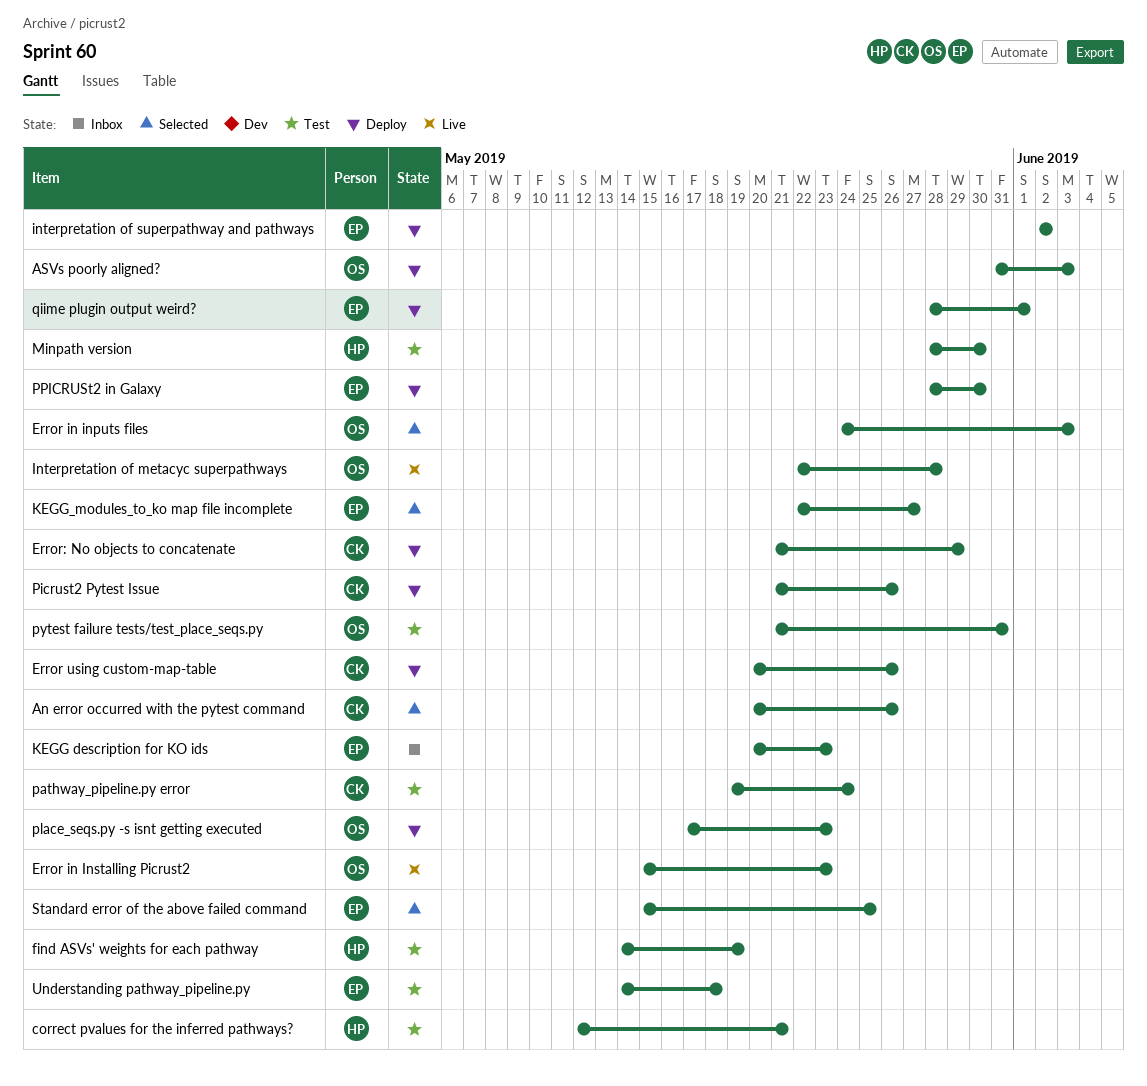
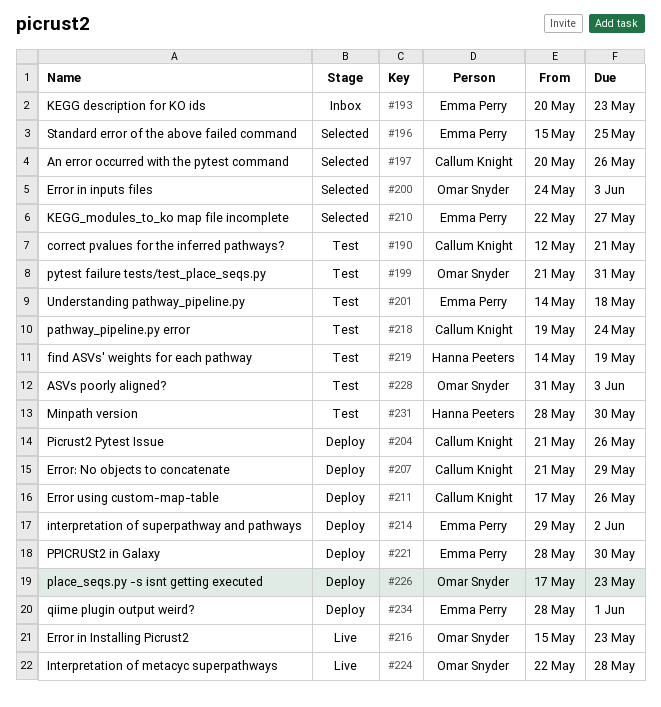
ASVs poorly aligned?, status: Deploy -> Test
correct pvalues for the inferred pathways?, owner: Hanna Peeters -> Callum Knight
Error using custom-map-table, start: May 20 -> May 17
interpretation of superpathway and pathways, start: Jun 2 -> May 29

